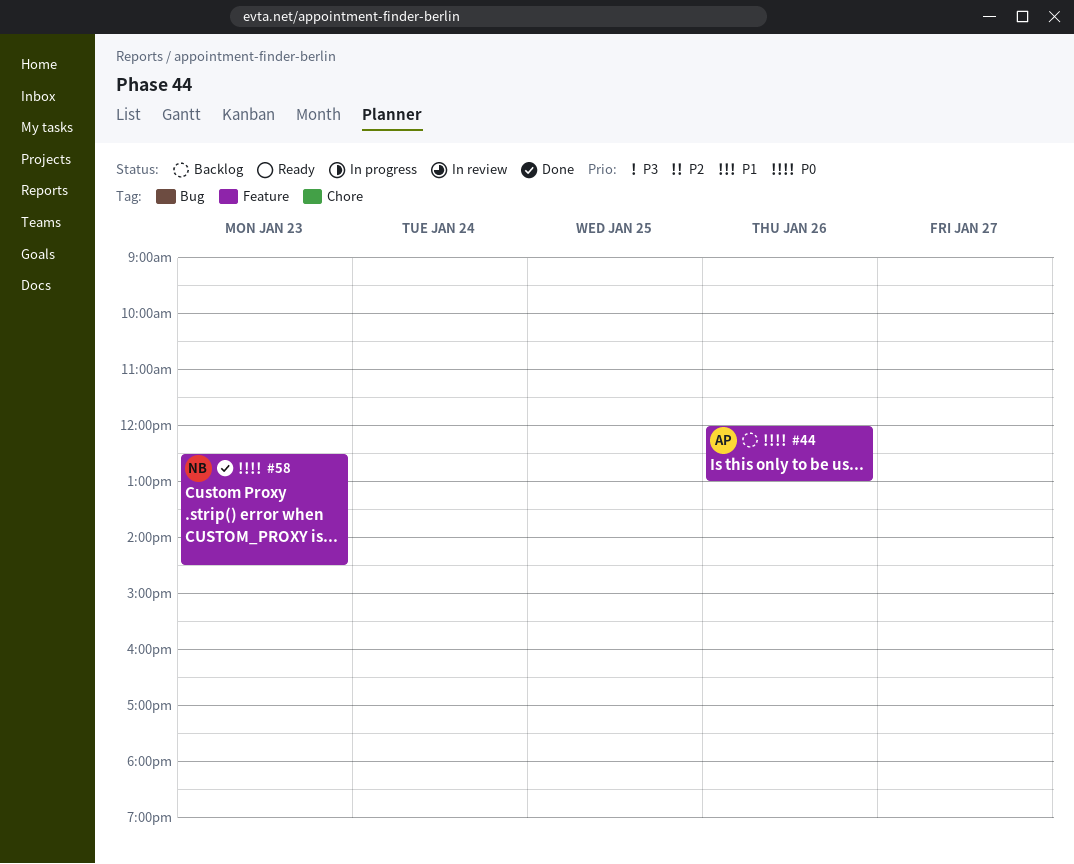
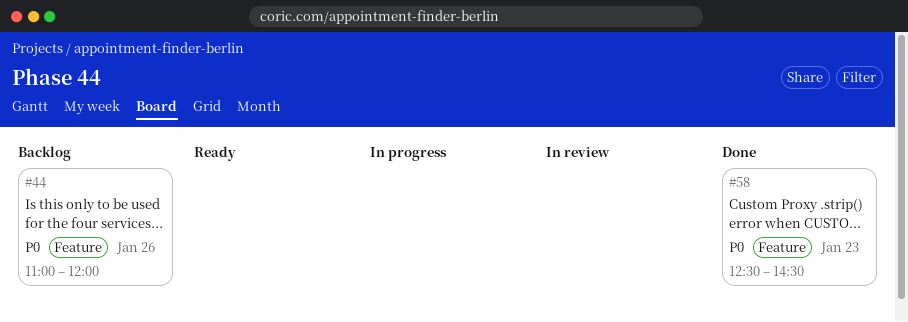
#44, begins: 12:00 -> 11:00
#44, ends: 13:00 -> 12:00

